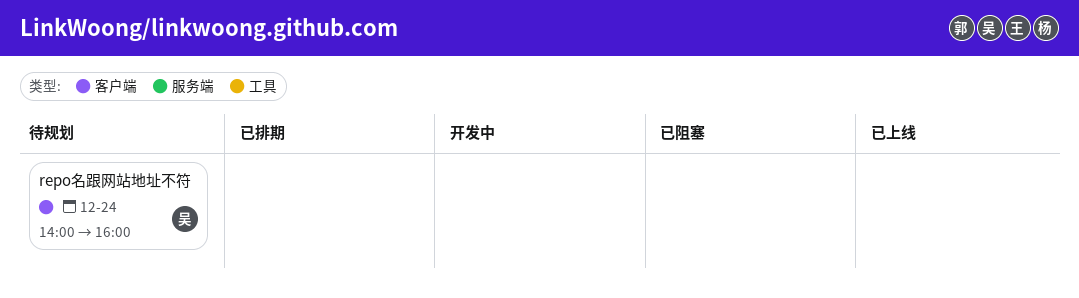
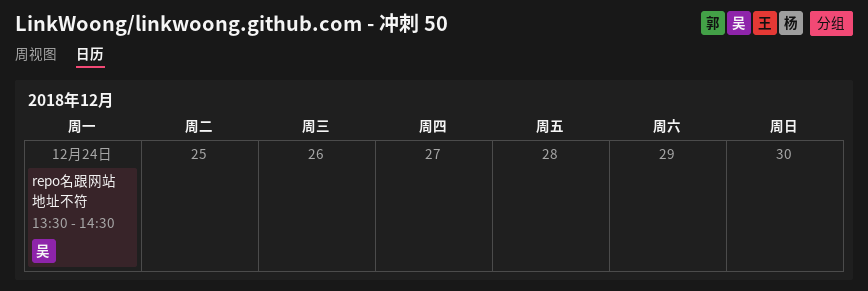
repo名跟网站地址不符, begins: 14:00 -> 13:30
repo名跟网站地址不符, ends: 16:00 -> 14:30

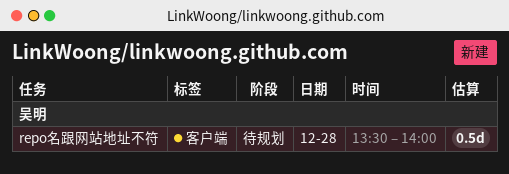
repo名跟网站地址不符, day: Dec 24 -> Dec 28
repo名跟网站地址不符, ends: 14:30 -> 14:00

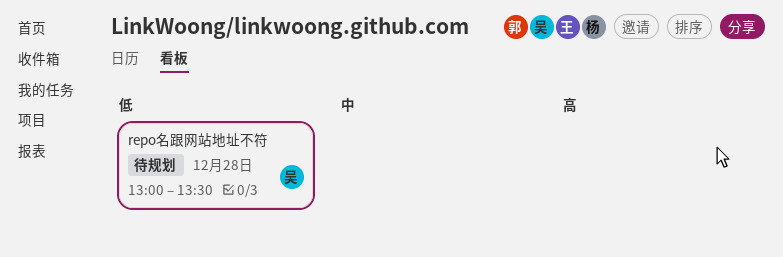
repo名跟网站地址不符, begins: 13:30 -> 13:00
repo名跟网站地址不符, ends: 14:00 -> 13:30

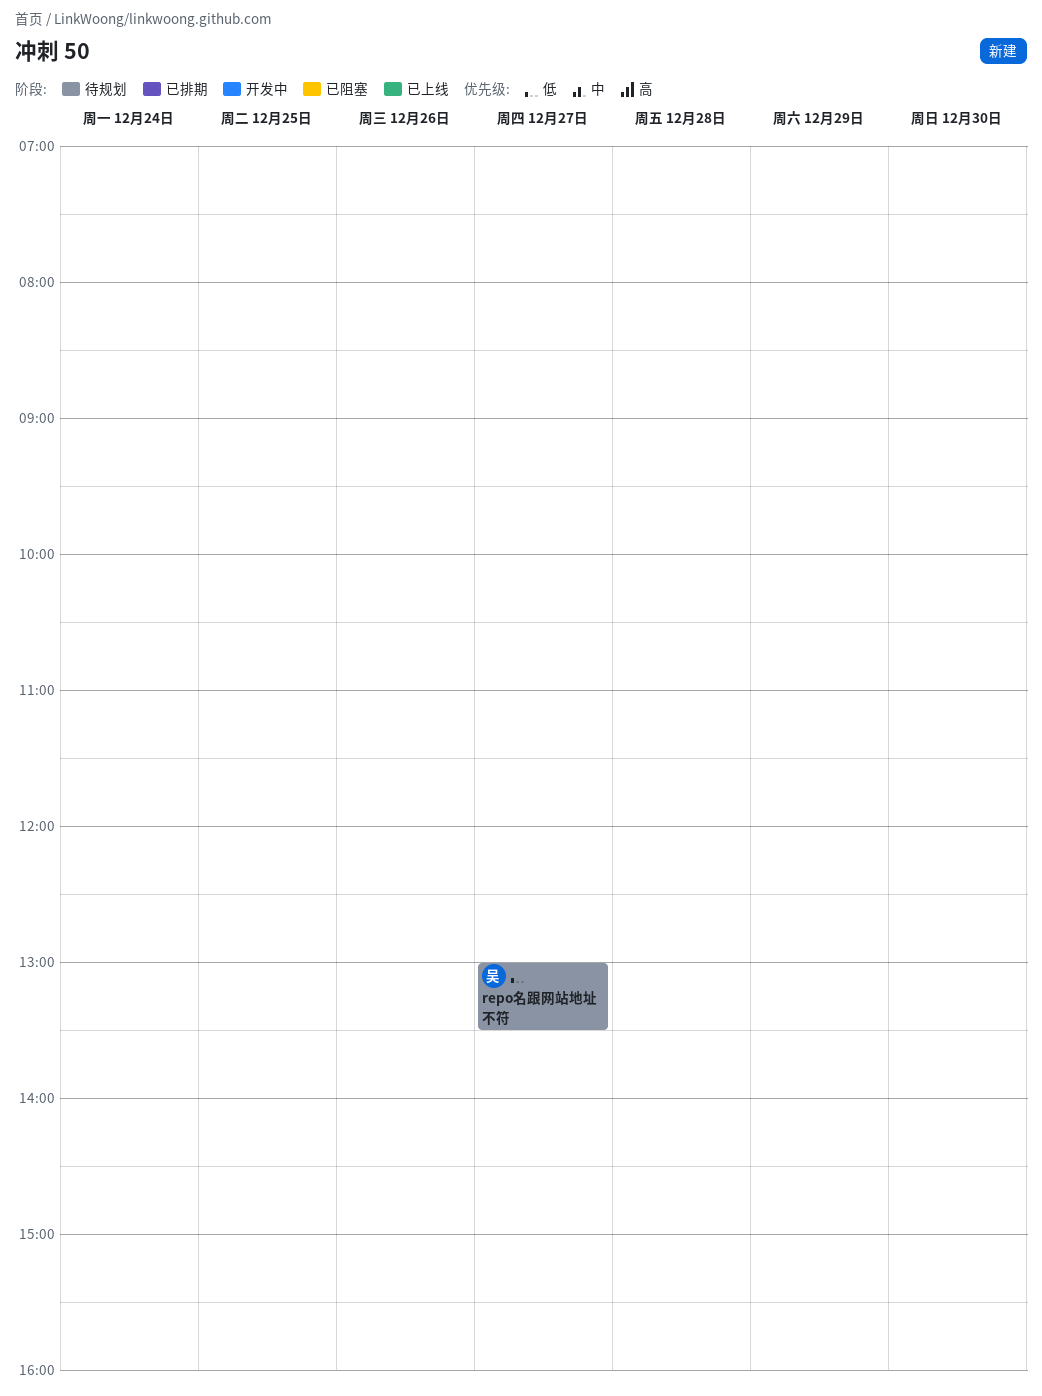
repo名跟网站地址不符, day: Dec 28 -> Dec 27

